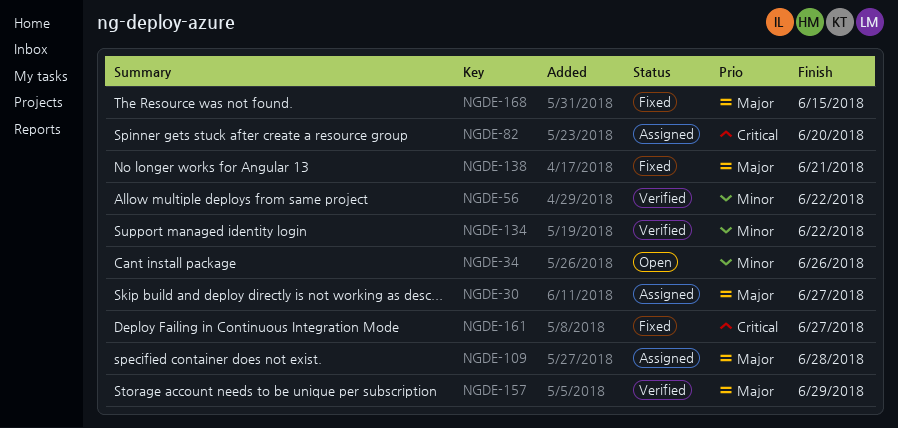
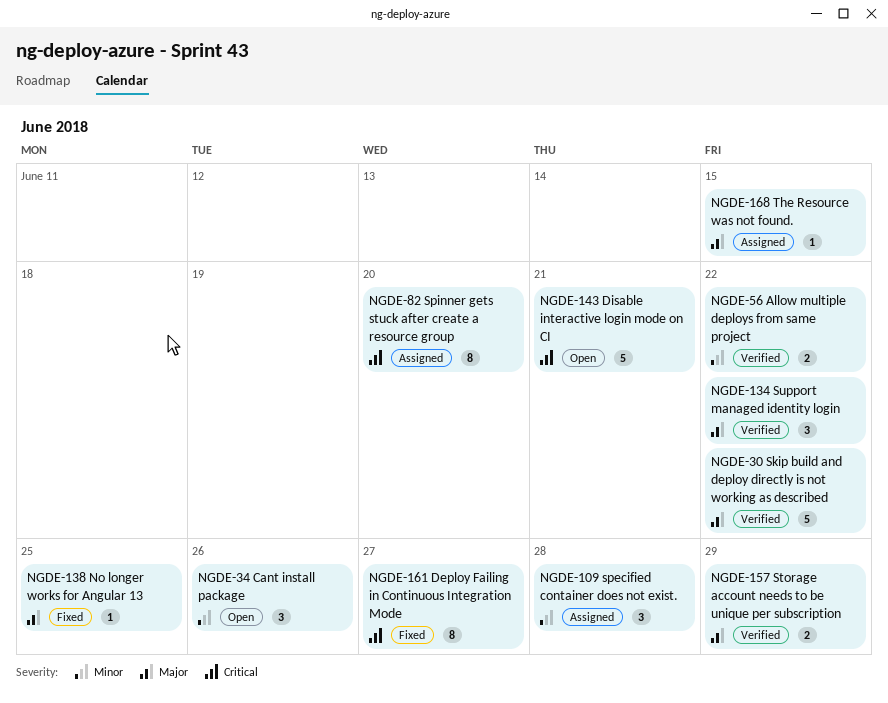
NGDE-30, status: Assigned -> Verified
NGDE-30, due: Jun 27 -> Jun 22
NGDE-109, priority: Major -> Minor
NGDE-134, priority: Minor -> Major
NGDE-138, due: Jun 21 -> Jun 25
NGDE-143: none -> present
NGDE-168, status: Fixed -> Assigned

